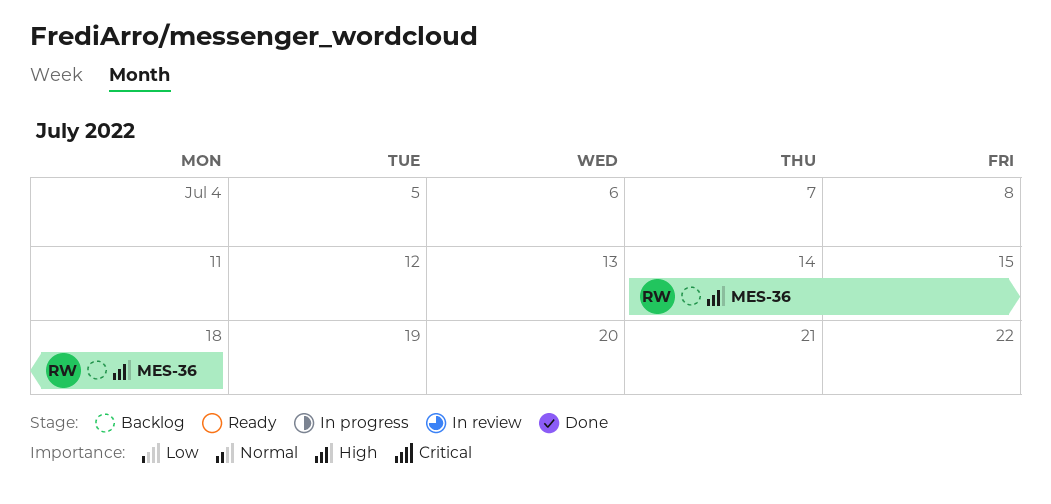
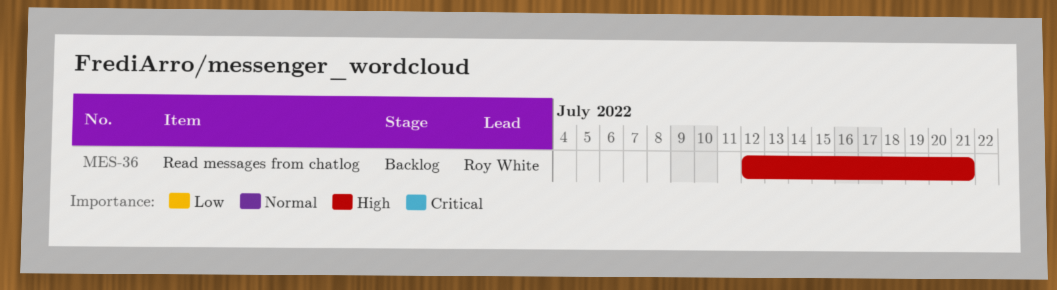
MES-36, start: Jul 14 -> Jul 12
MES-36, due: Jul 18 -> Jul 21

